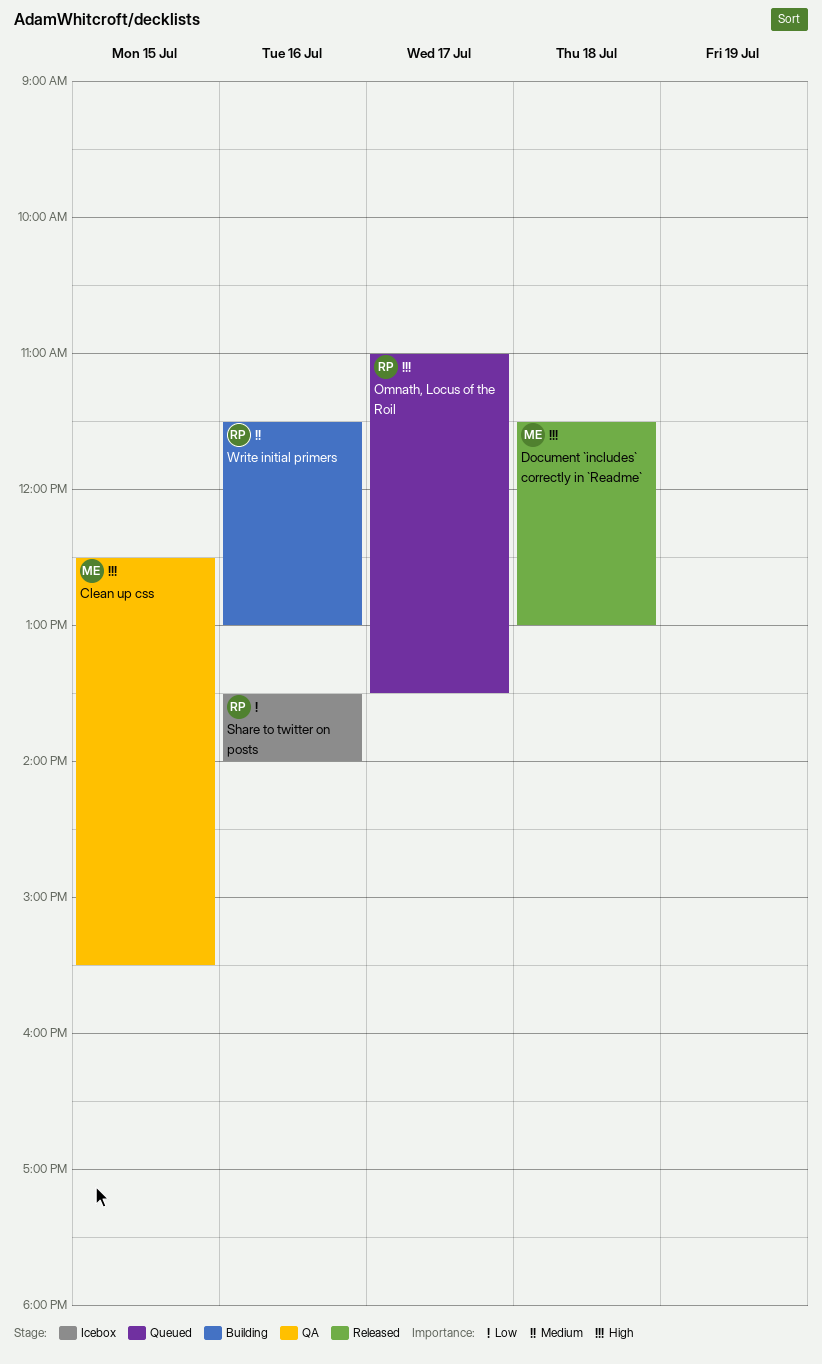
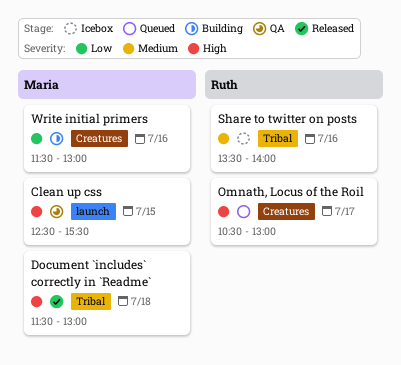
Omnath, Locus of the Roil, begins: 11:00 -> 10:30
Omnath, Locus of the Roil, ends: 13:30 -> 13:00
Share to twitter on posts, priority: Low -> Medium
Write initial primers, owner: Ruth -> Maria
Write initial primers, priority: Medium -> Low

